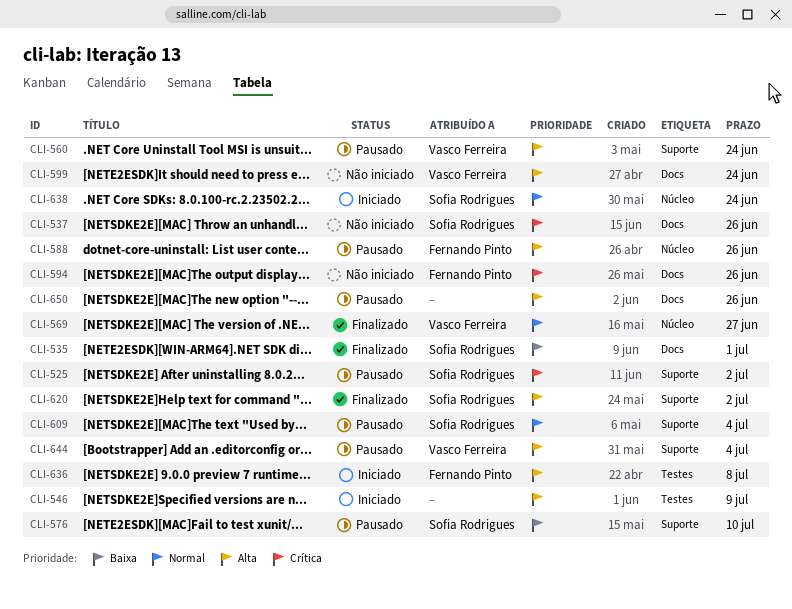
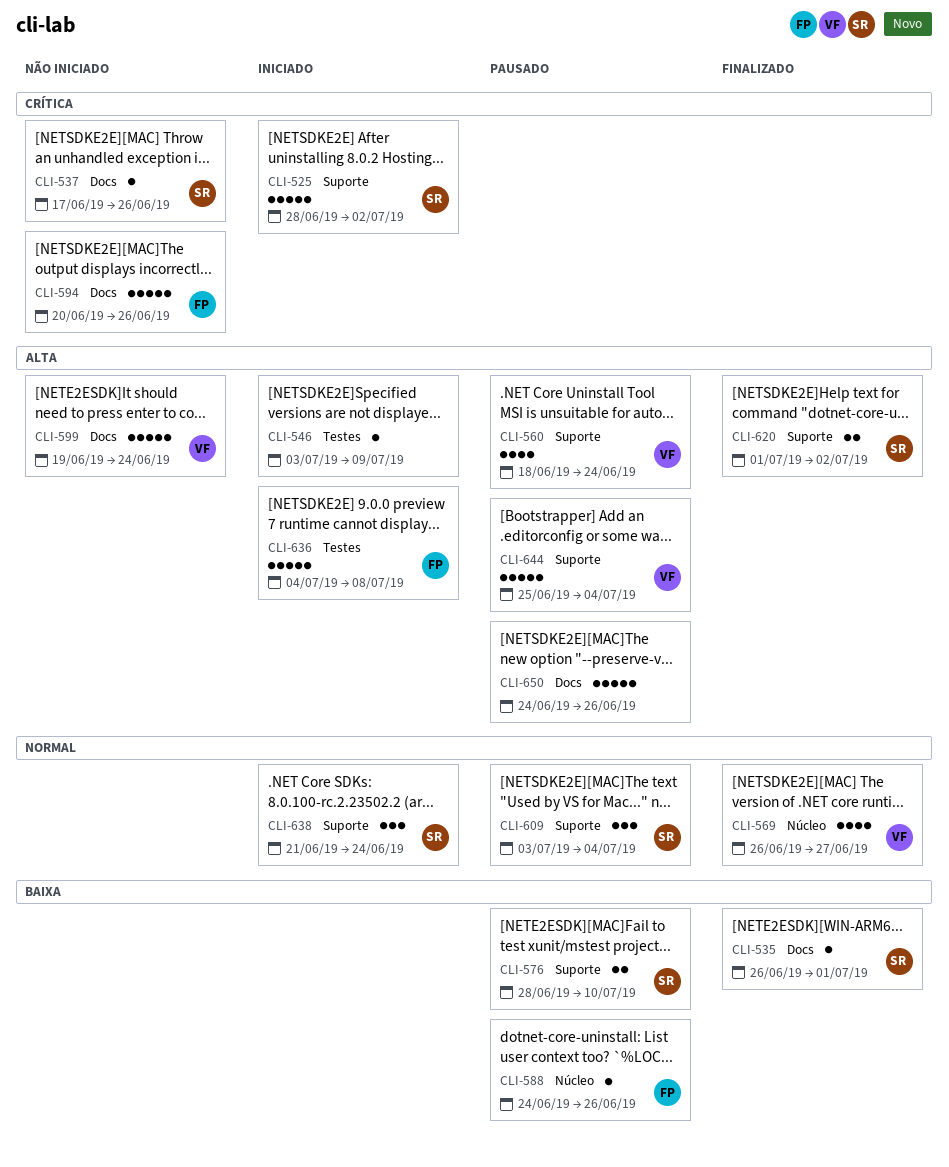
CLI-525, status: Pausado -> Iniciado
CLI-588, priority: Alta -> Baixa
CLI-638, label: Núcleo -> Suporte

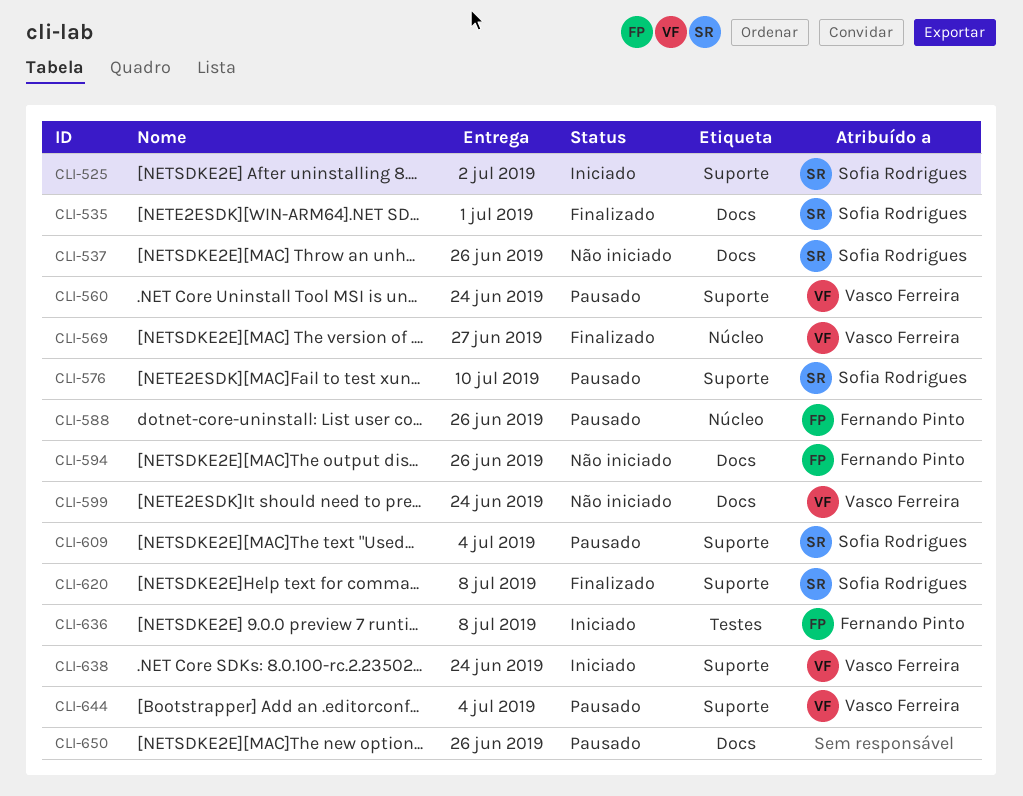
CLI-546: present -> none
CLI-620, due: Jul 2 -> Jul 8
CLI-638, owner: Sofia Rodrigues -> Vasco Ferreira

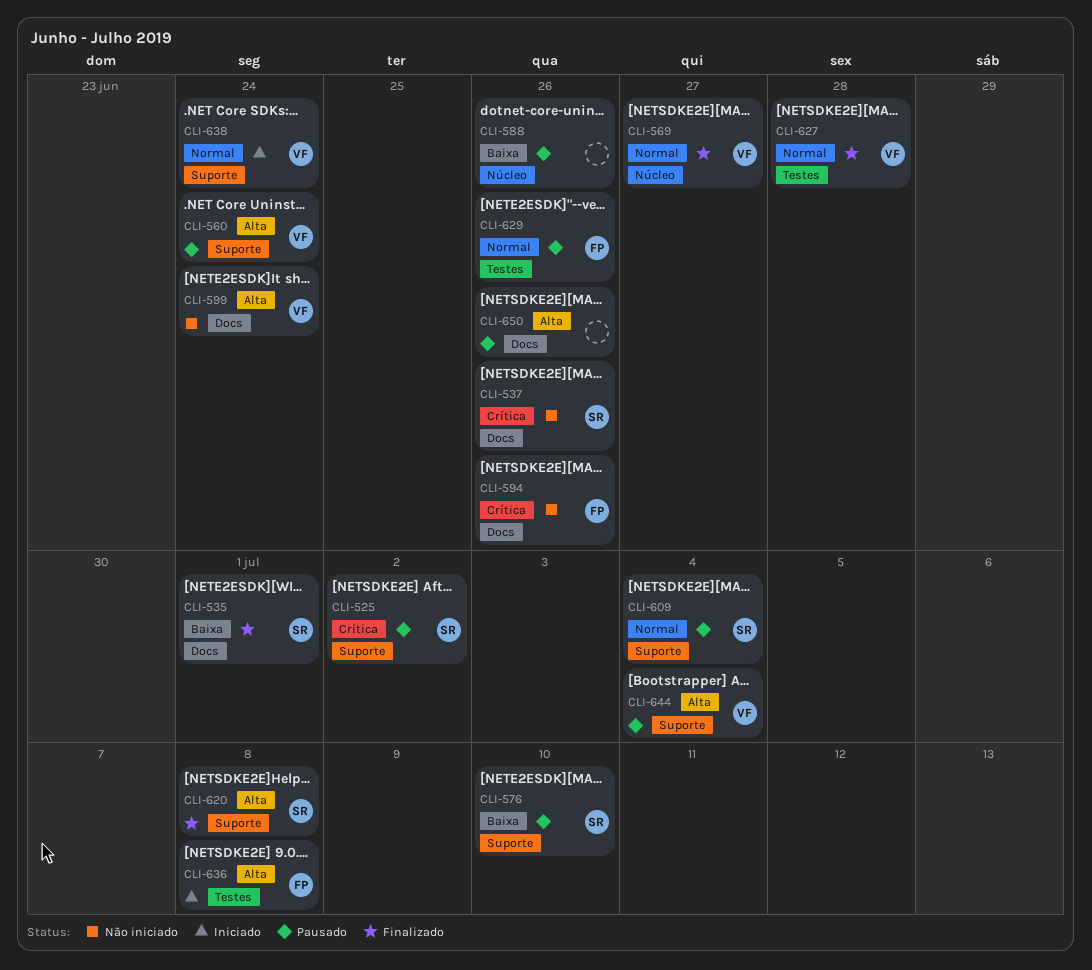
CLI-525, status: Iniciado -> Pausado
CLI-588, owner: Fernando Pinto -> none
CLI-627: none -> present
CLI-629: none -> present

